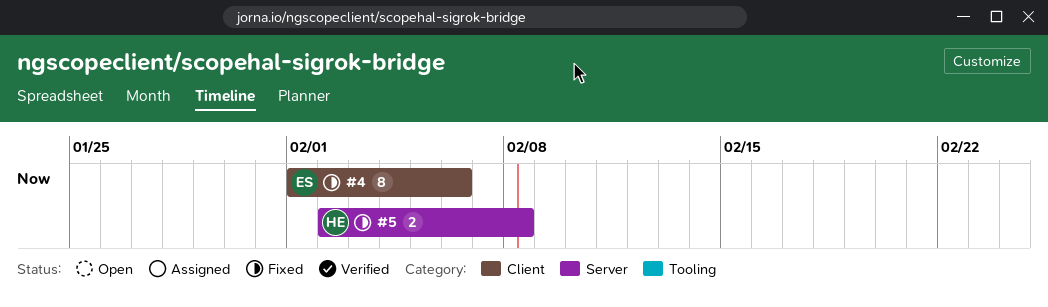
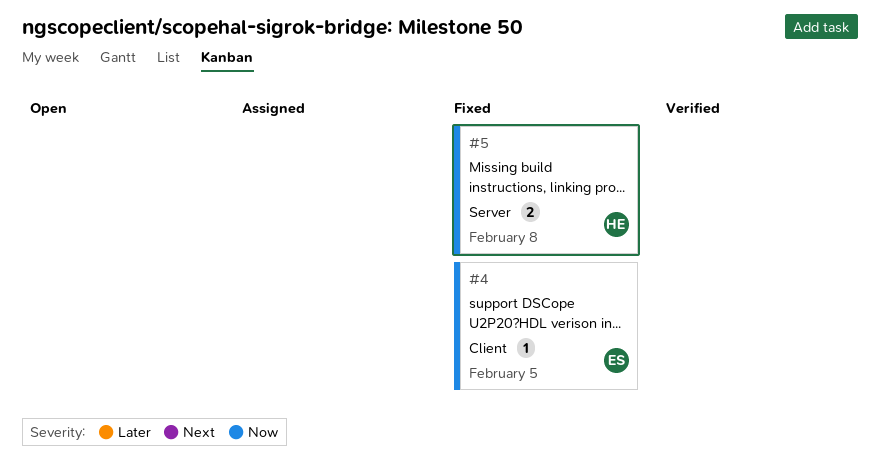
#4, estimate: 8 -> 1
#4, due: Feb 6 -> Feb 5

